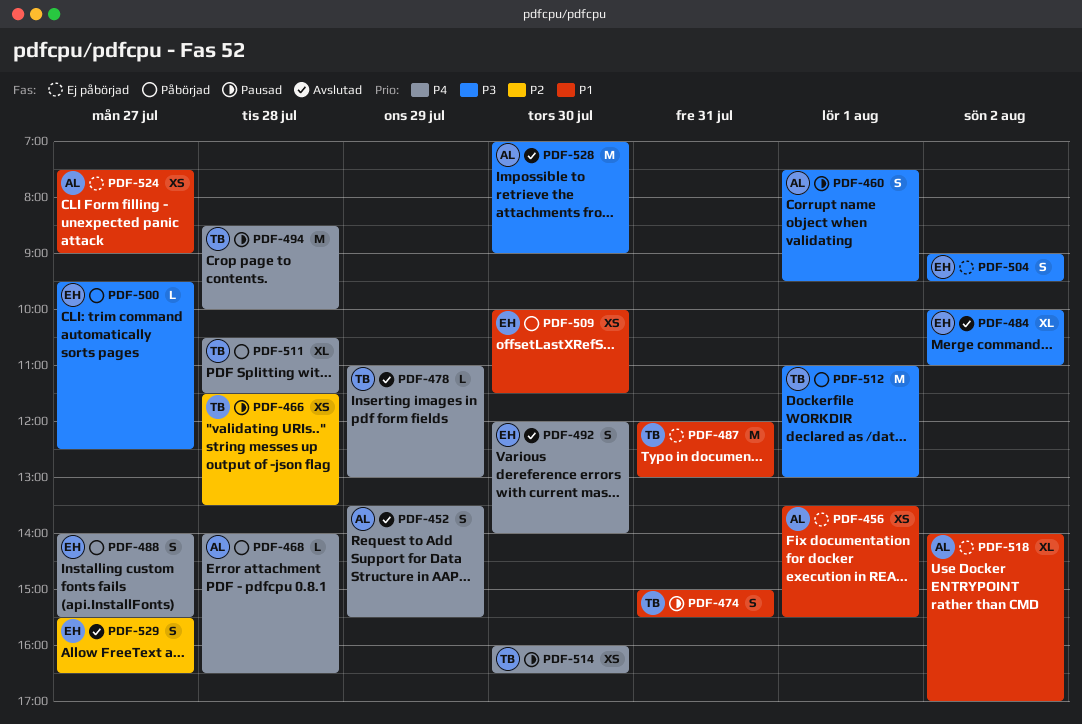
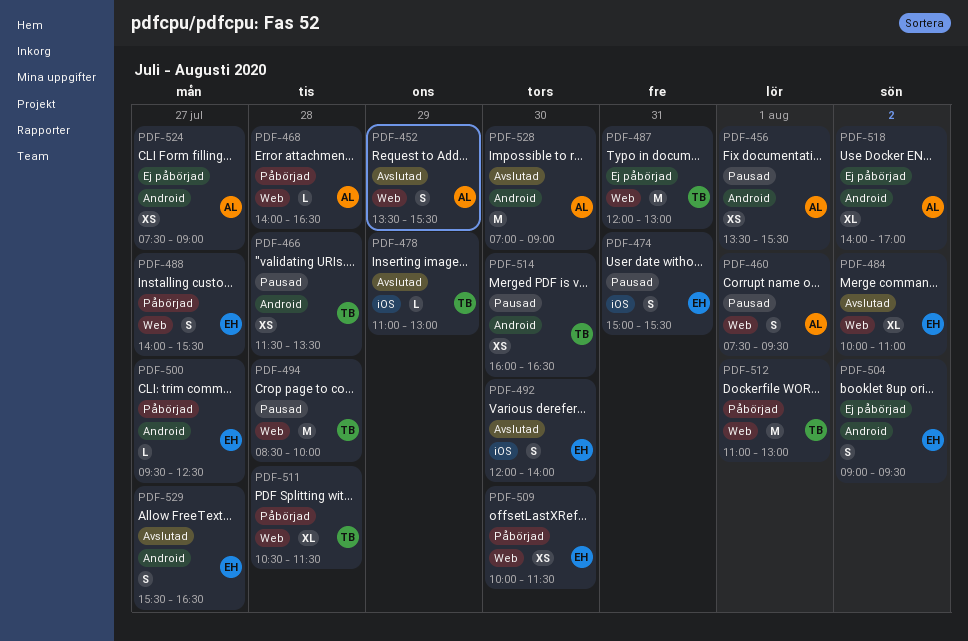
PDF-456, status: Ej påbörjad -> Pausad
PDF-474, owner: TB -> EH

